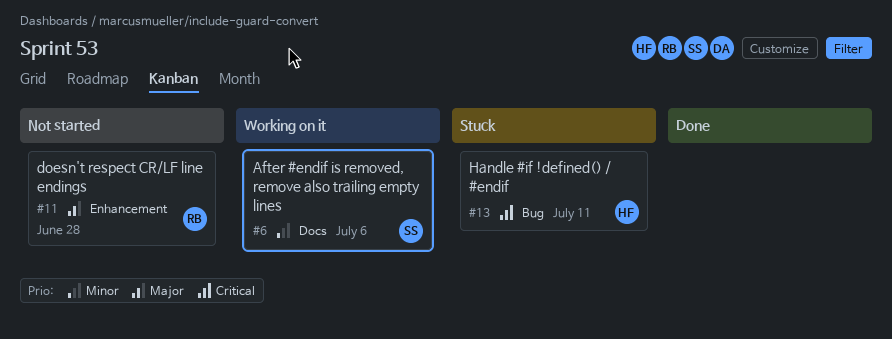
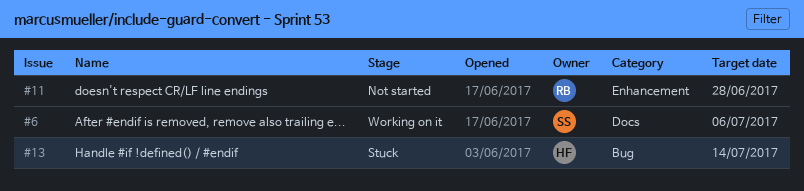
#13, due: Jul 11 -> Jul 14

